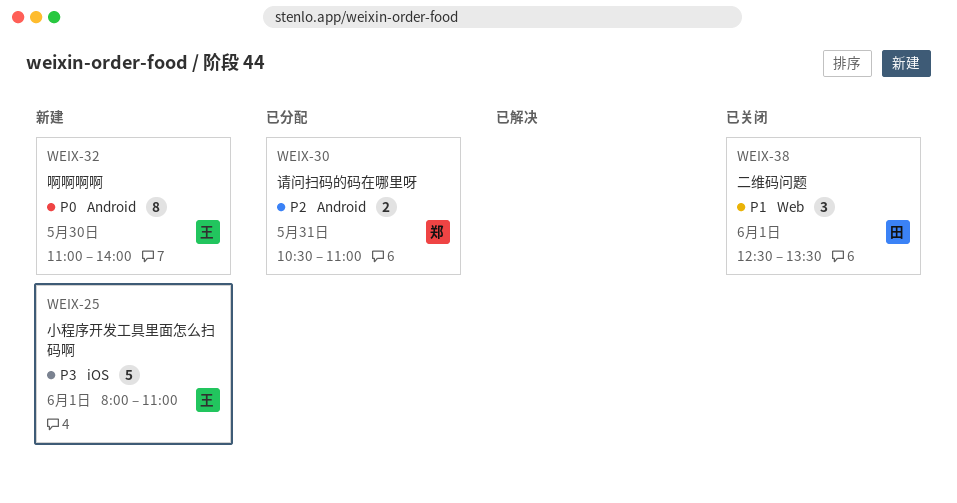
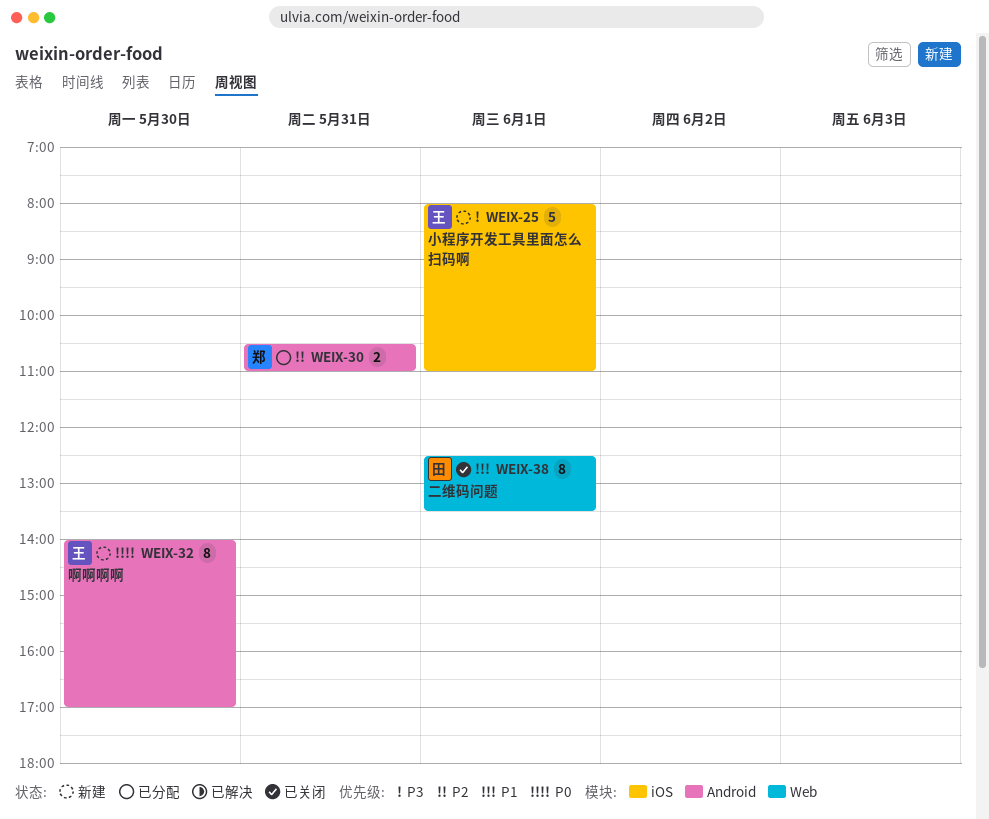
WEIX-32, begins: 11:00 -> 14:00
WEIX-32, ends: 14:00 -> 17:00
WEIX-38, estimate: 3 -> 8

